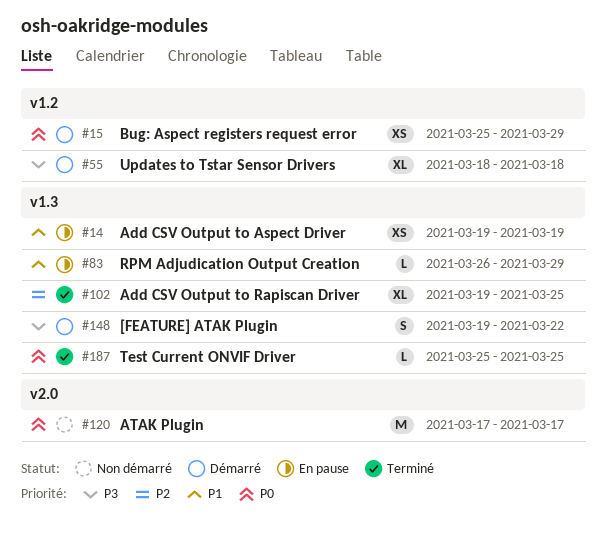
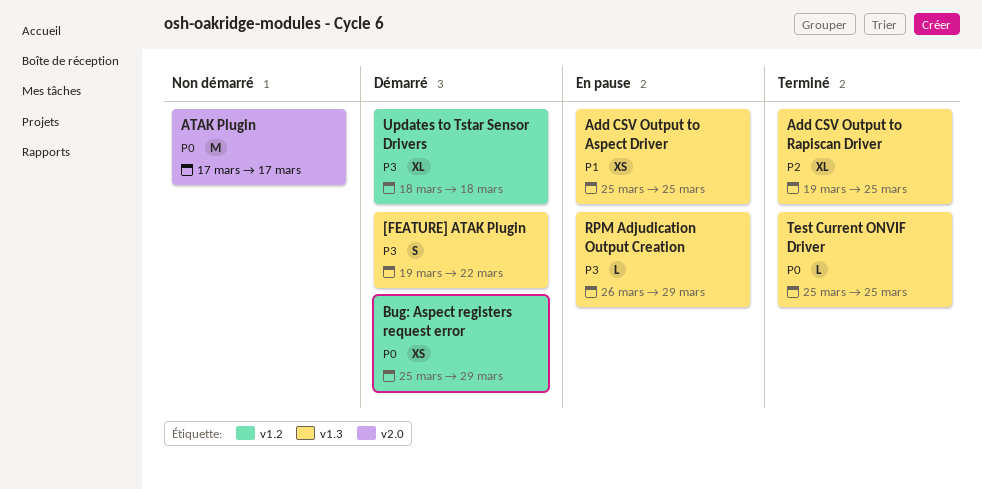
Add CSV Output to Aspect Driver, start: Mar 19 -> Mar 25
Add CSV Output to Aspect Driver, due: Mar 19 -> Mar 25
RPM Adjudication Output Creation, priority: P1 -> P3

